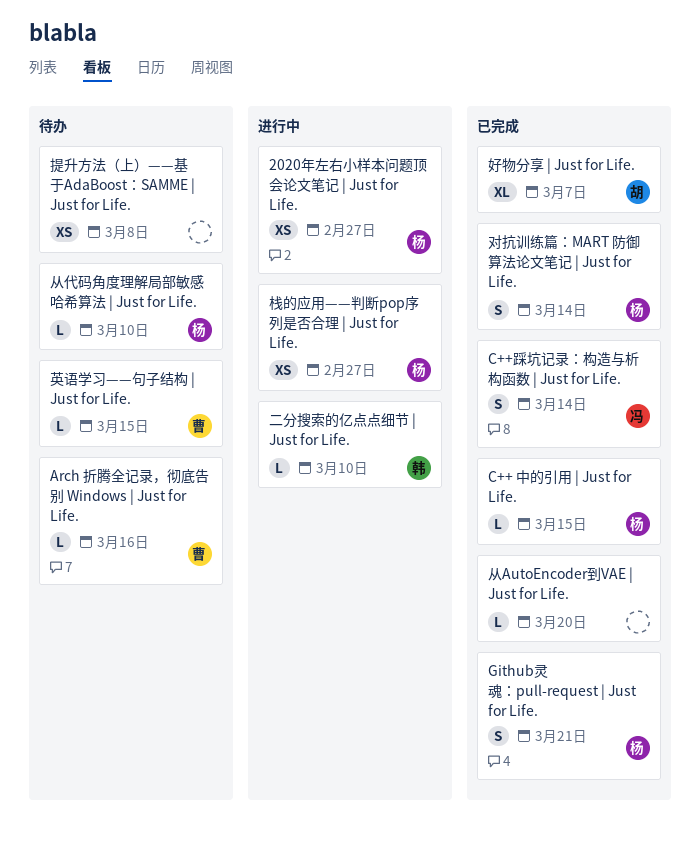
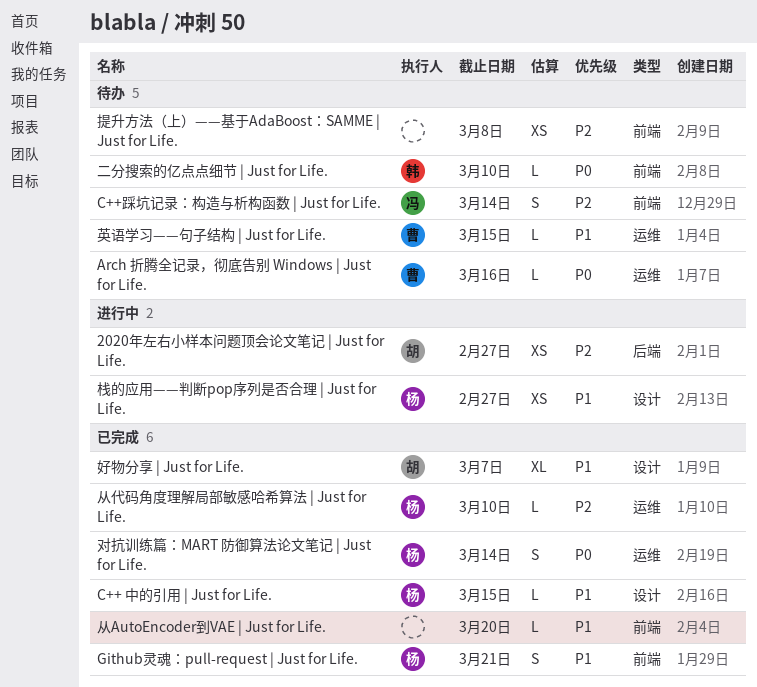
2020年左右小样本问题顶会论文笔记 | Just for Life., owner: 杨 -> 胡
C++踩坑记录：构造与析构函数 | Just for Life., status: 已完成 -> 待办
二分搜索的亿点点细节 | Just for Life., status: 进行中 -> 待办
从代码角度理解局部敏感哈希算法 | Just for Life., status: 待办 -> 已完成

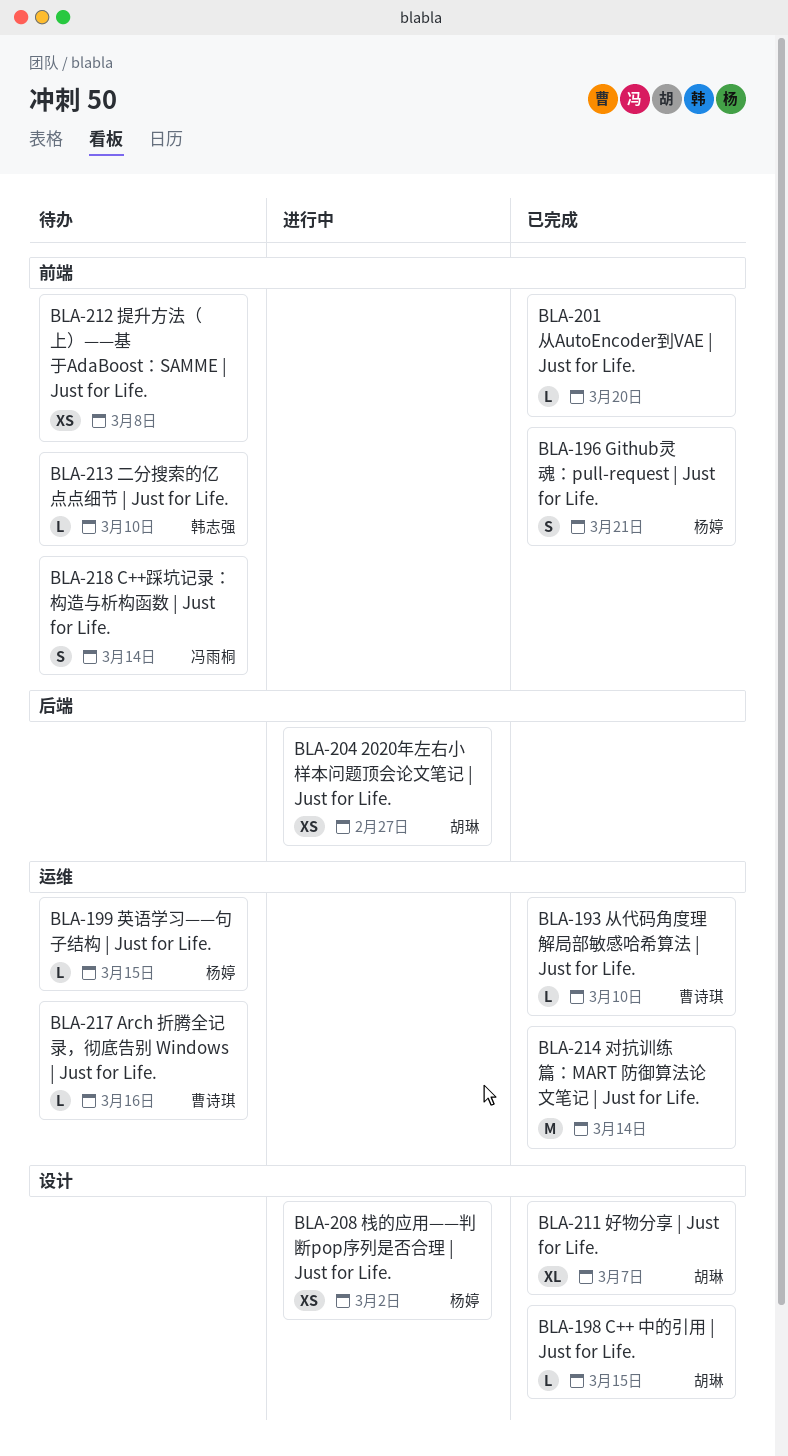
C++ 中的引用 | Just for Life., owner: 杨婷 -> 胡琳
从代码角度理解局部敏感哈希算法 | Just for Life., owner: 杨婷 -> 曹诗琪
对抗训练篇：MART 防御算法论文笔记 | Just for Life., owner: 杨婷 -> none
对抗训练篇：MART 防御算法论文笔记 | Just for Life., estimate: S -> M
栈的应用——判断pop序列是否合理 | Just for Life., due: Feb 27 -> Mar 2
英语学习——句子结构 | Just for Life., owner: 曹诗琪 -> 杨婷

